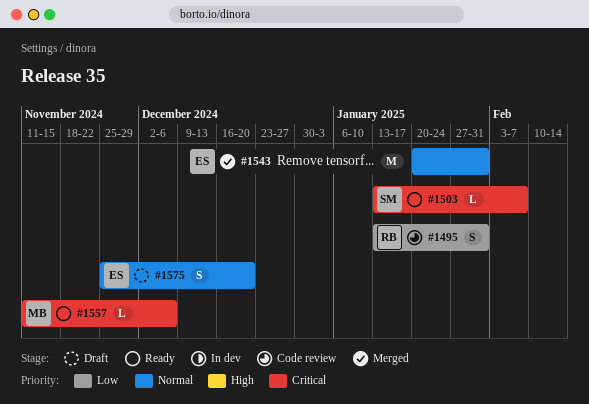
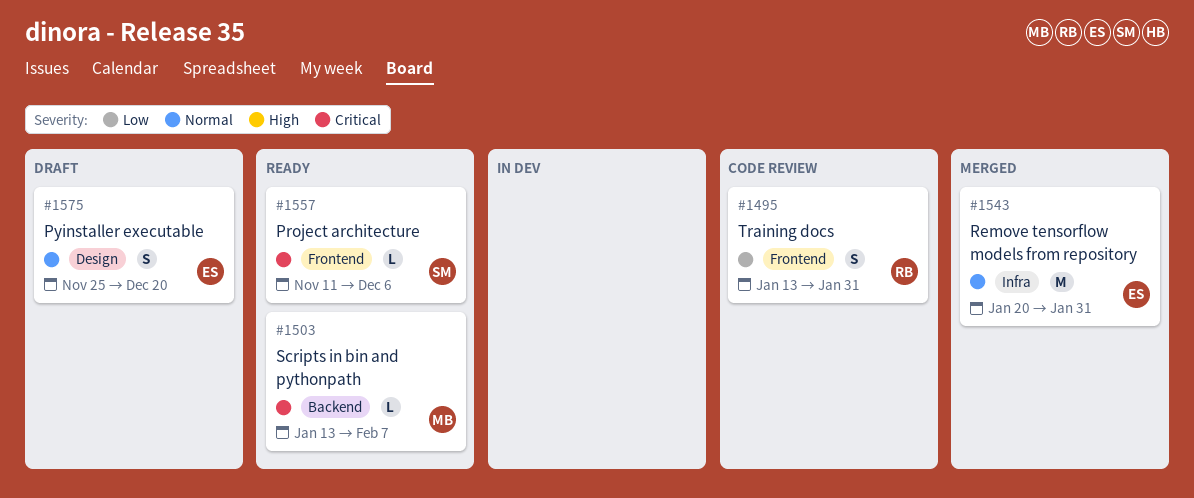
#1503, owner: SM -> MB
#1557, owner: MB -> SM

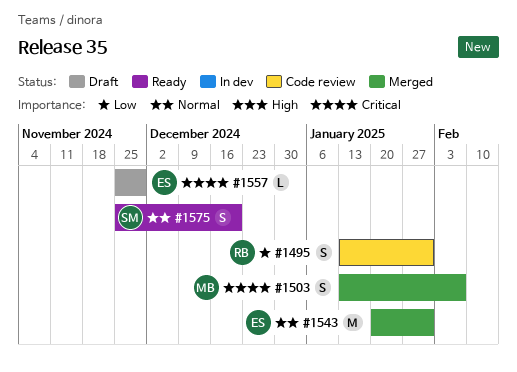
#1503, status: Ready -> Merged
#1503, estimate: L -> S
#1557, status: Ready -> Draft
#1557, owner: SM -> ES
#1557, start: Nov 11 -> Nov 25
#1557, due: Dec 6 -> Nov 29
#1575, status: Draft -> Ready
#1575, owner: ES -> SM

